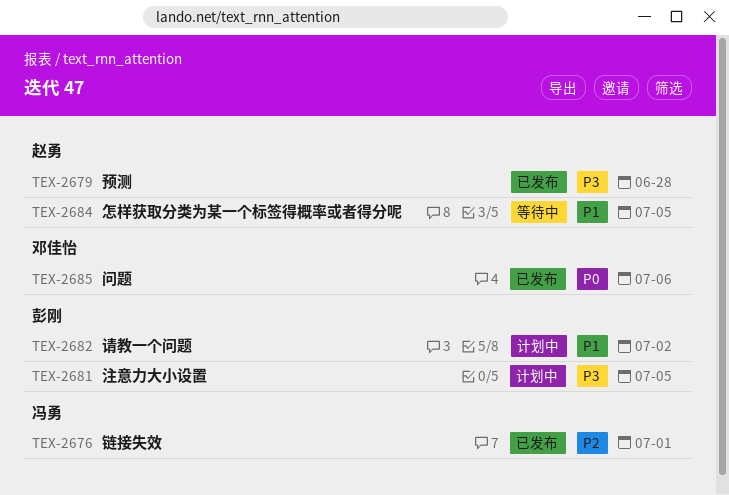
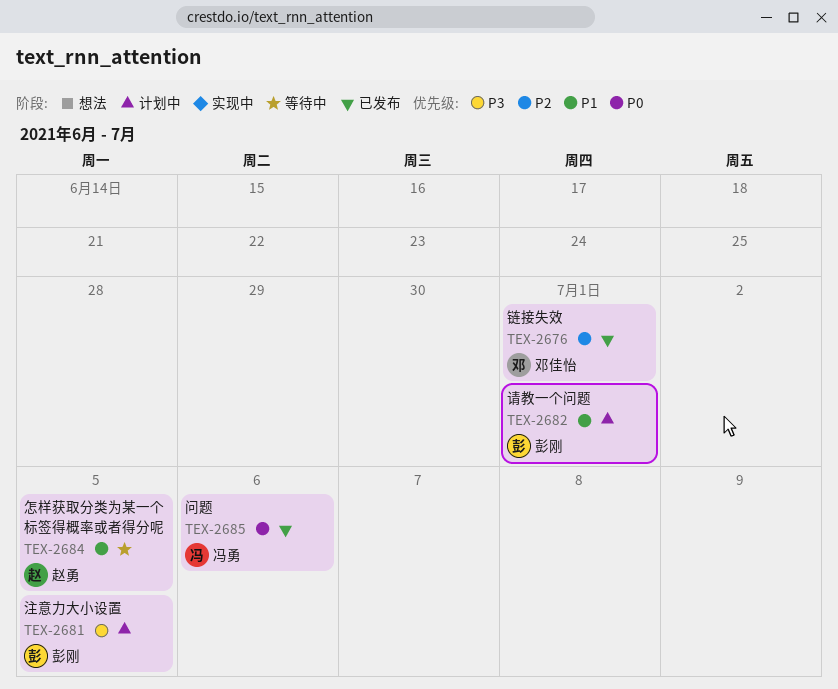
TEX-2676, owner: 冯勇 -> 邓佳怡
TEX-2679: present -> none
TEX-2682, due: Jul 2 -> Jul 1
TEX-2685, owner: 邓佳怡 -> 冯勇

